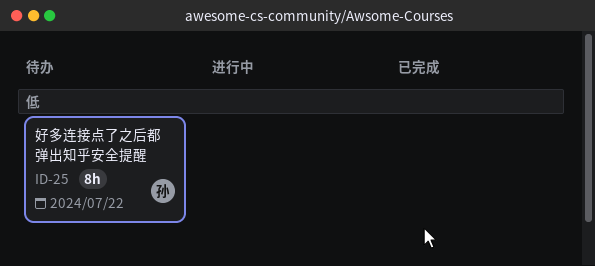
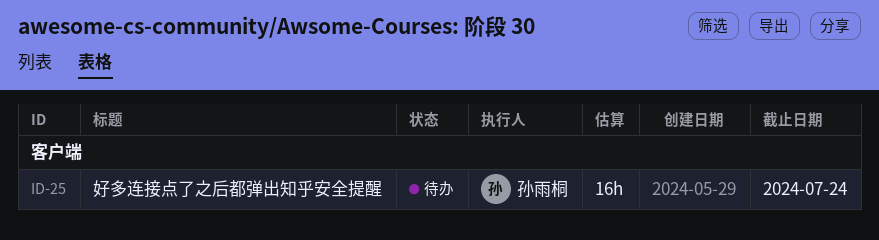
ID-25, estimate: 8h -> 16h
ID-25, due: Jul 22 -> Jul 24

